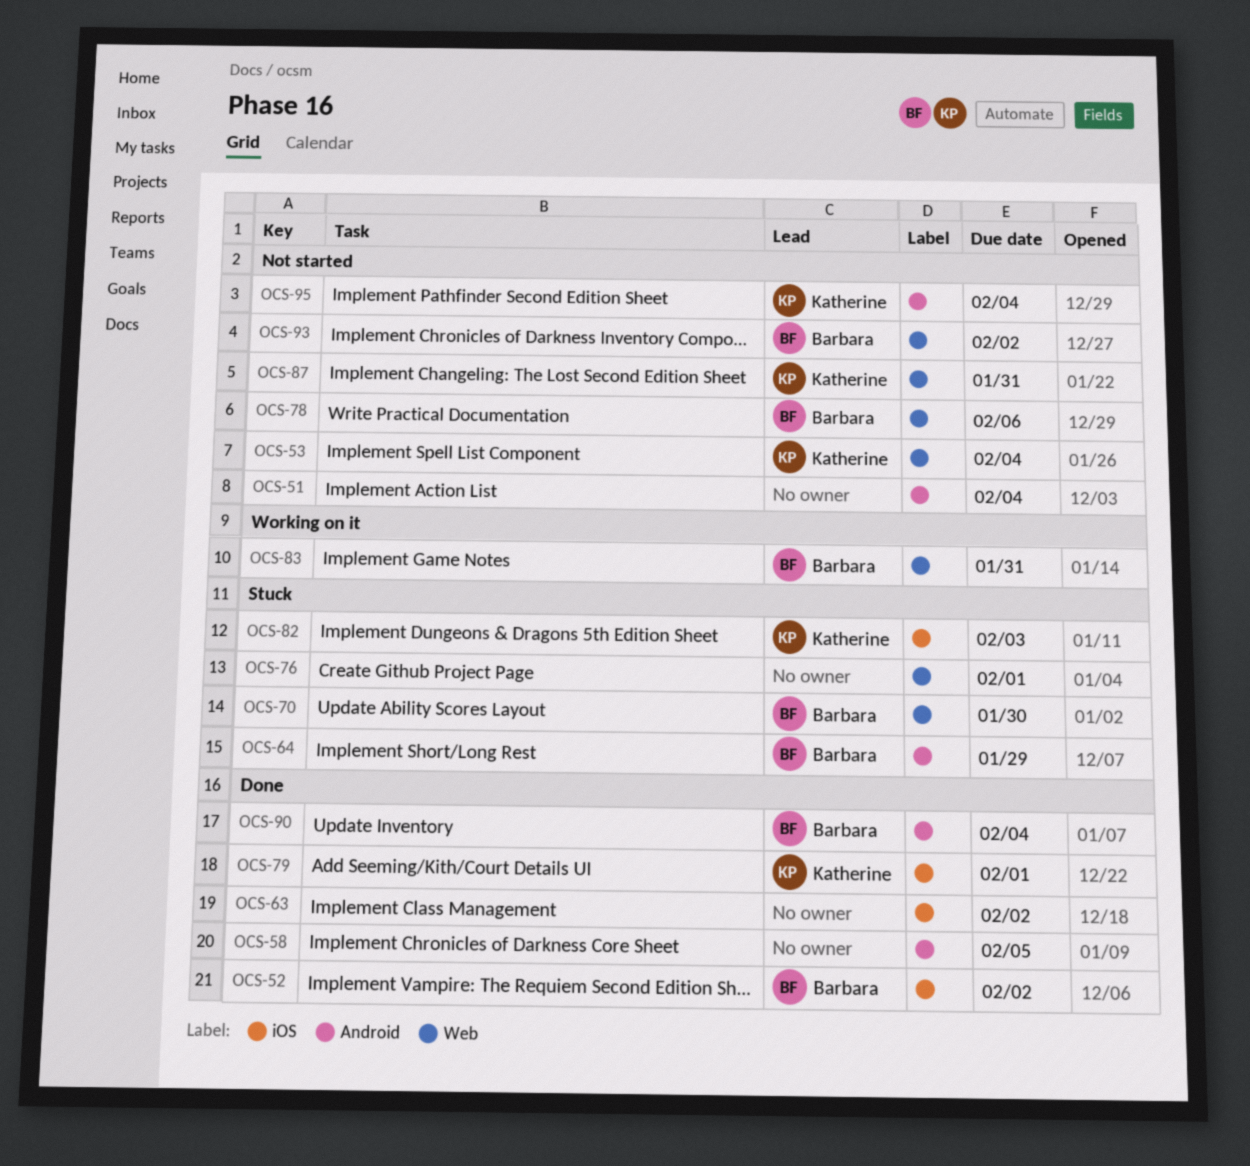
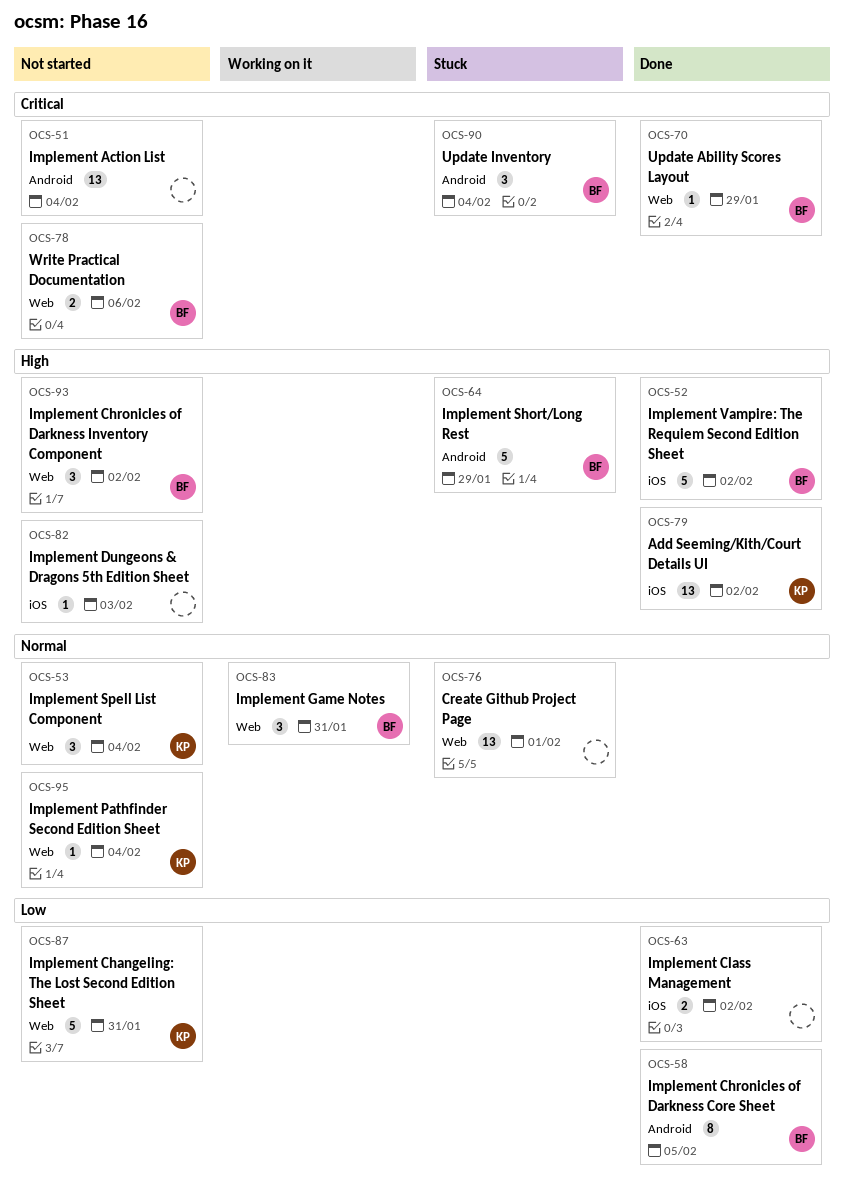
OCS-58, owner: none -> Barbara
OCS-70, status: Stuck -> Done
OCS-70, due: Jan 30 -> Jan 29
OCS-79, due: Feb 1 -> Feb 2
OCS-82, status: Stuck -> Not started
OCS-82, owner: Katherine -> none
OCS-90, status: Done -> Stuck
OCS-95, label: Android -> Web

